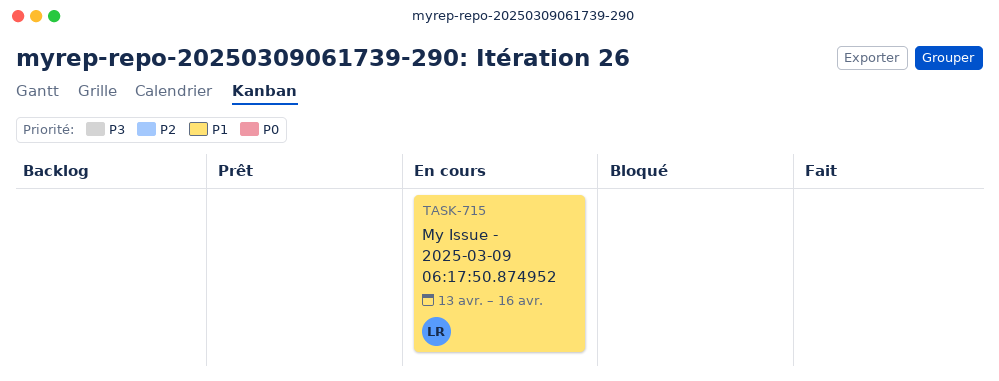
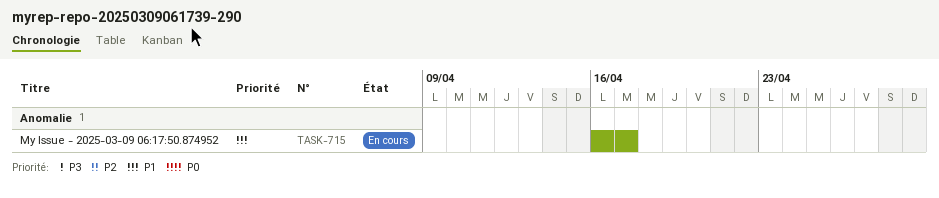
TASK-715, start: Apr 13 -> Apr 16
TASK-715, due: Apr 16 -> Apr 17

